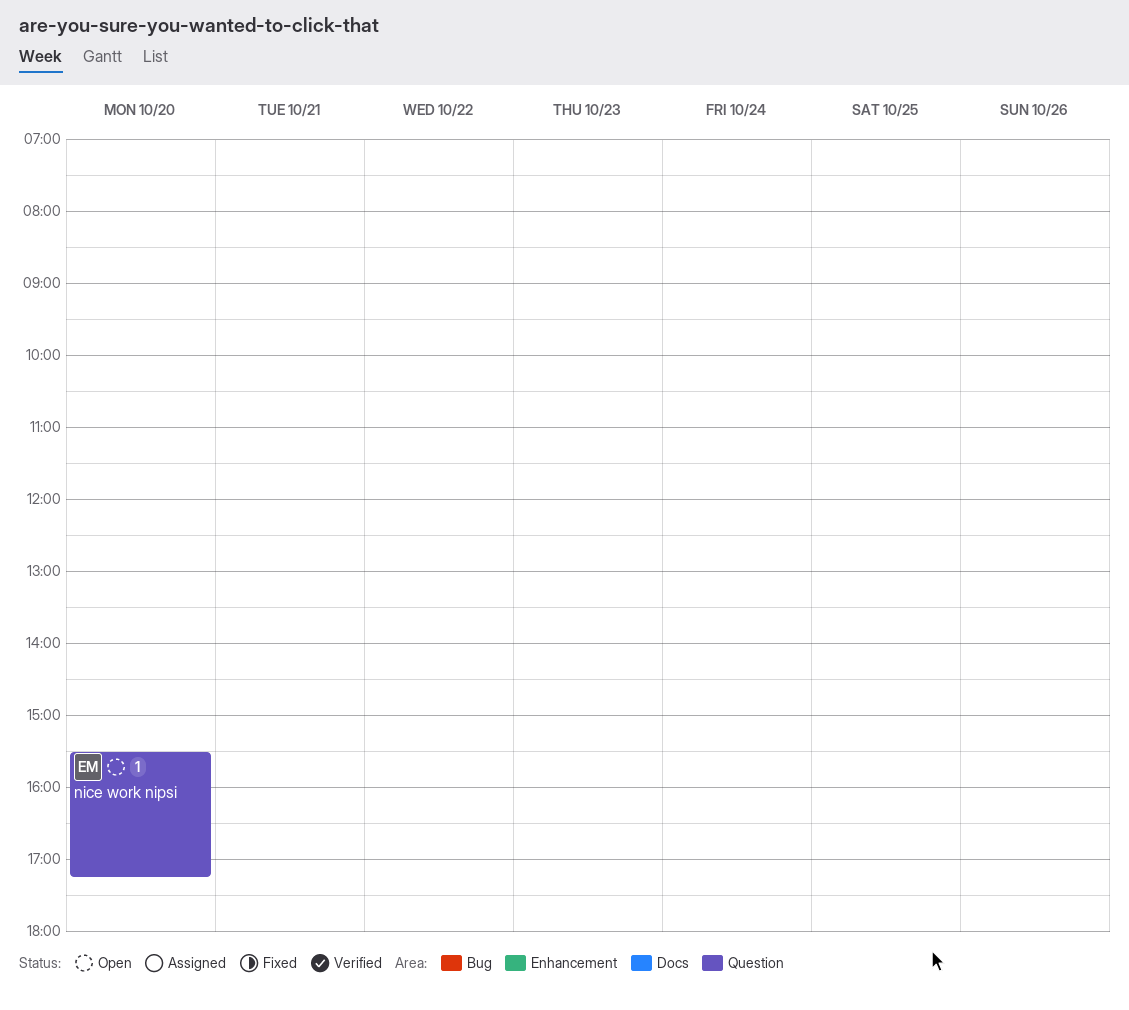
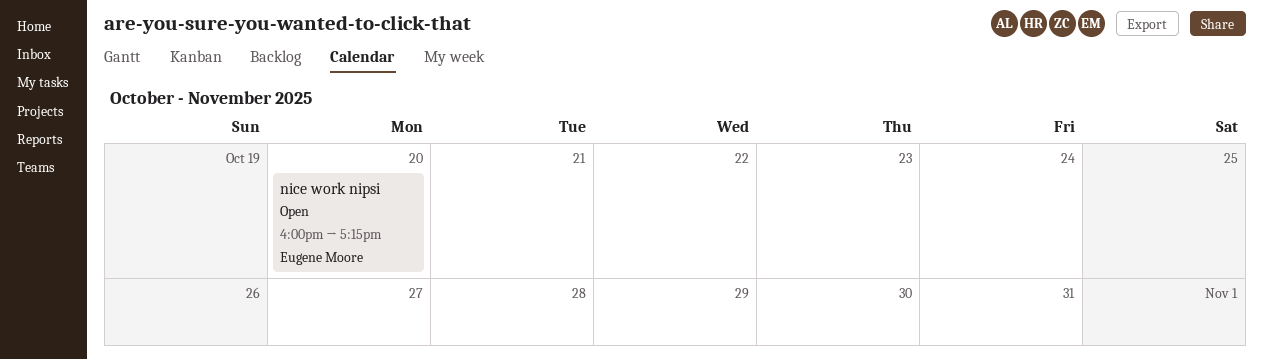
nice work nipsi, begins: 15:30 -> 16:00

